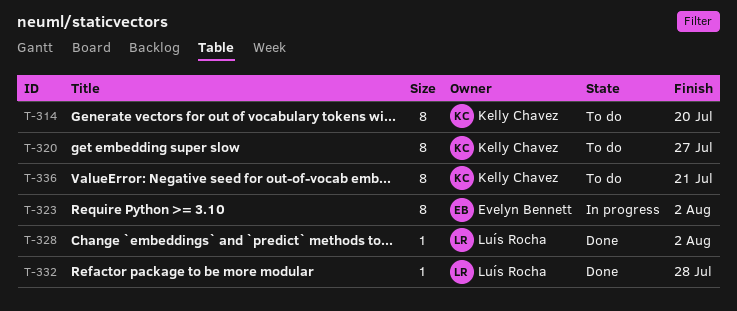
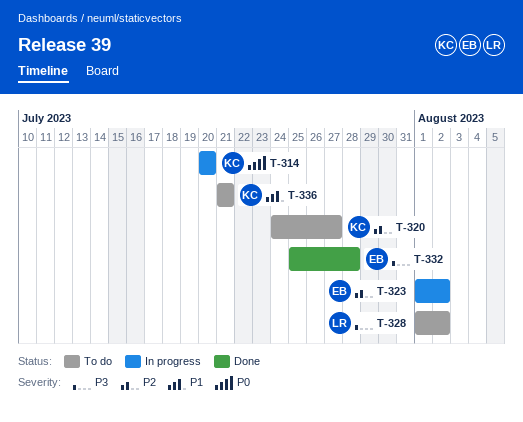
T-314, status: To do -> In progress
T-328, status: Done -> To do
T-332, owner: Luís Rocha -> Evelyn Bennett

